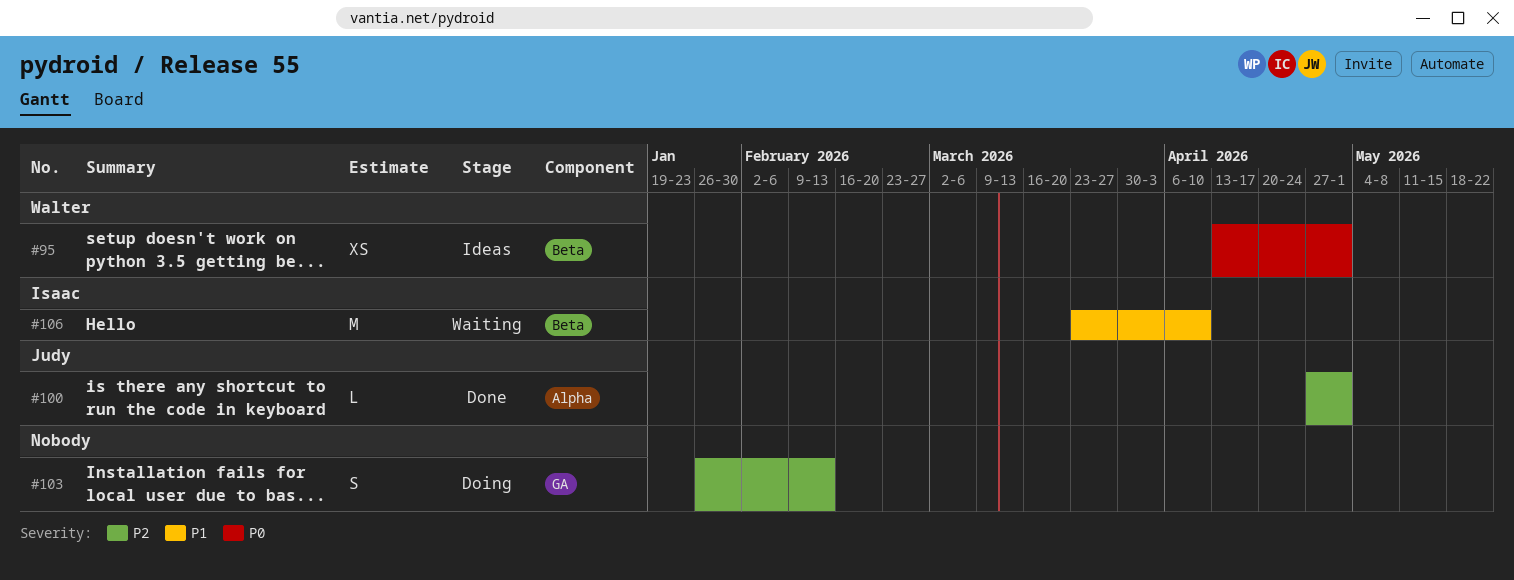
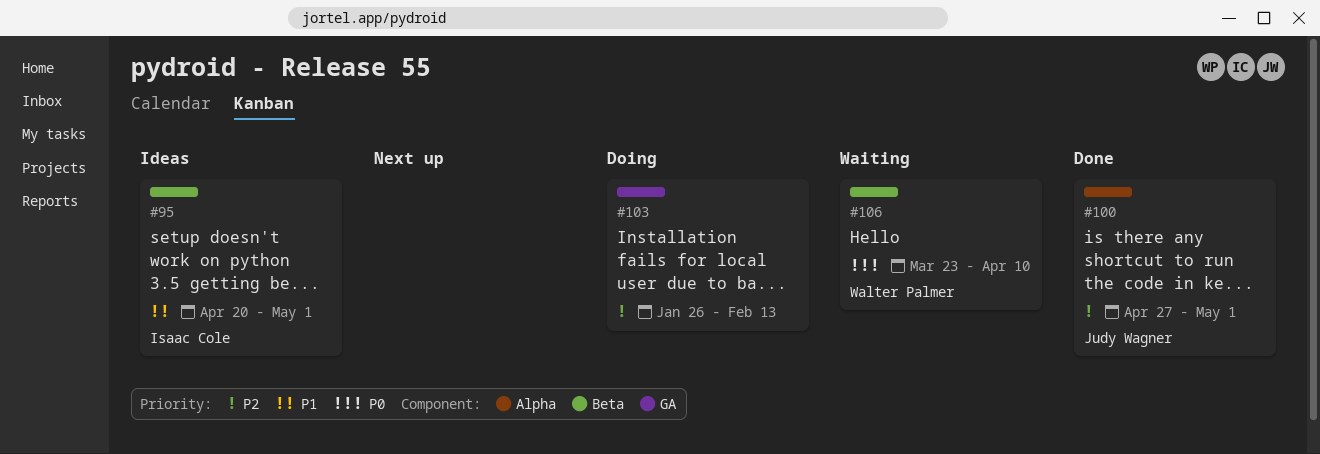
#95, owner: Walter Palmer -> Isaac Cole
#95, priority: P0 -> P1
#95, start: Apr 13 -> Apr 20
#106, owner: Isaac Cole -> Walter Palmer
#106, priority: P1 -> P0

